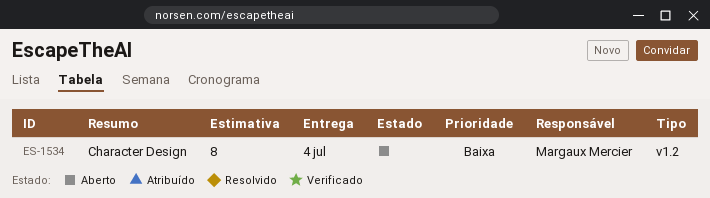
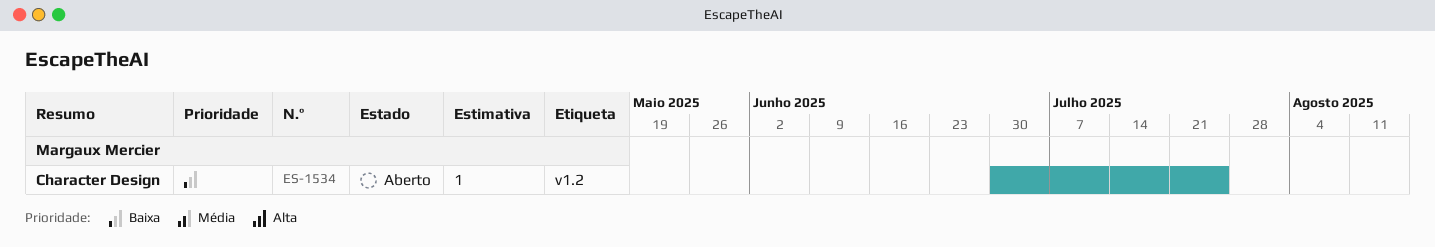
ES-1534, estimate: 8 -> 1
ES-1534, due: Jul 4 -> Jul 25

